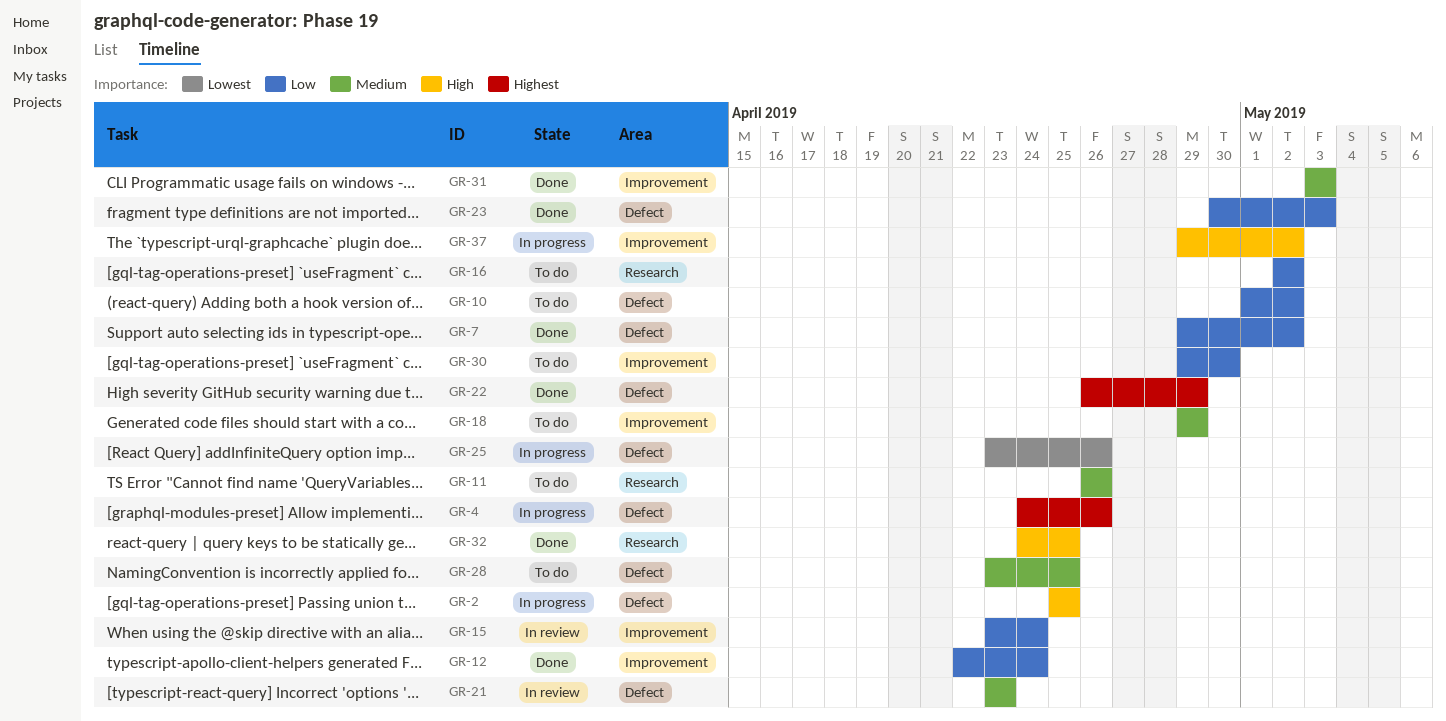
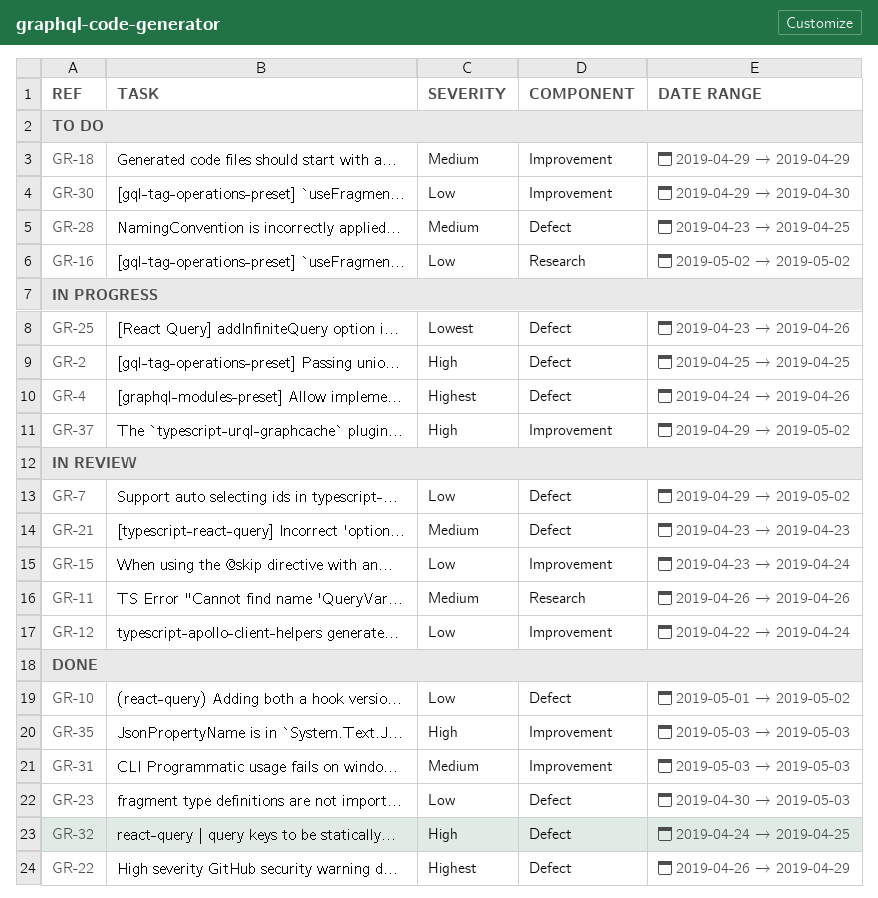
GR-7, status: Done -> In review
GR-10, status: To do -> Done
GR-11, status: To do -> In review
GR-12, status: Done -> In review
GR-32, label: Research -> Defect
GR-35: none -> present

